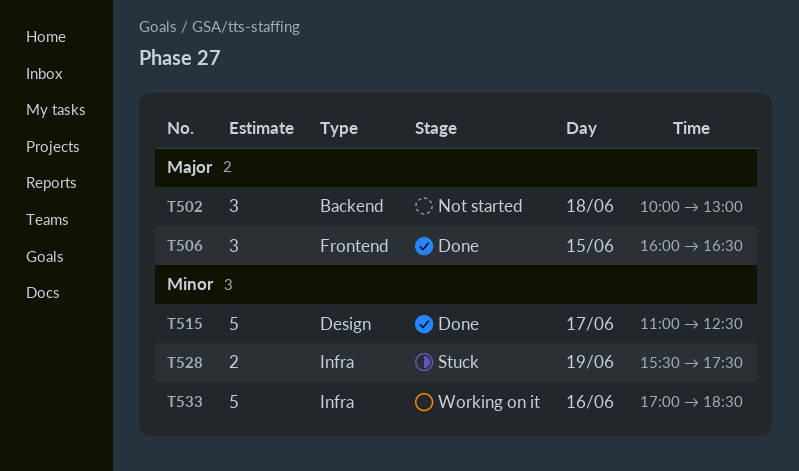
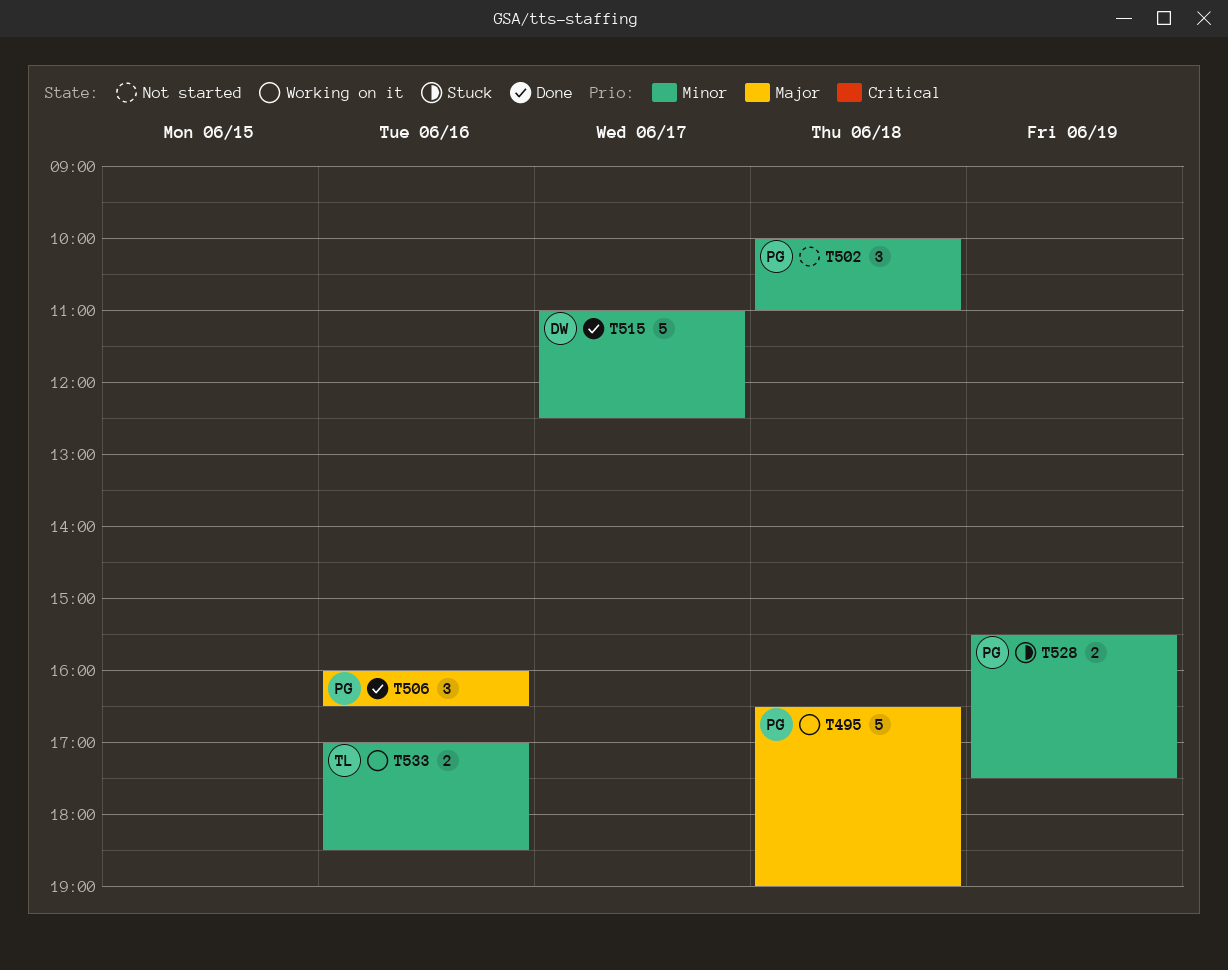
T495: none -> present
T502, priority: Major -> Minor
T502, ends: 13:00 -> 11:00
T506, day: Jun 15 -> Jun 16
T533, estimate: 5 -> 2

